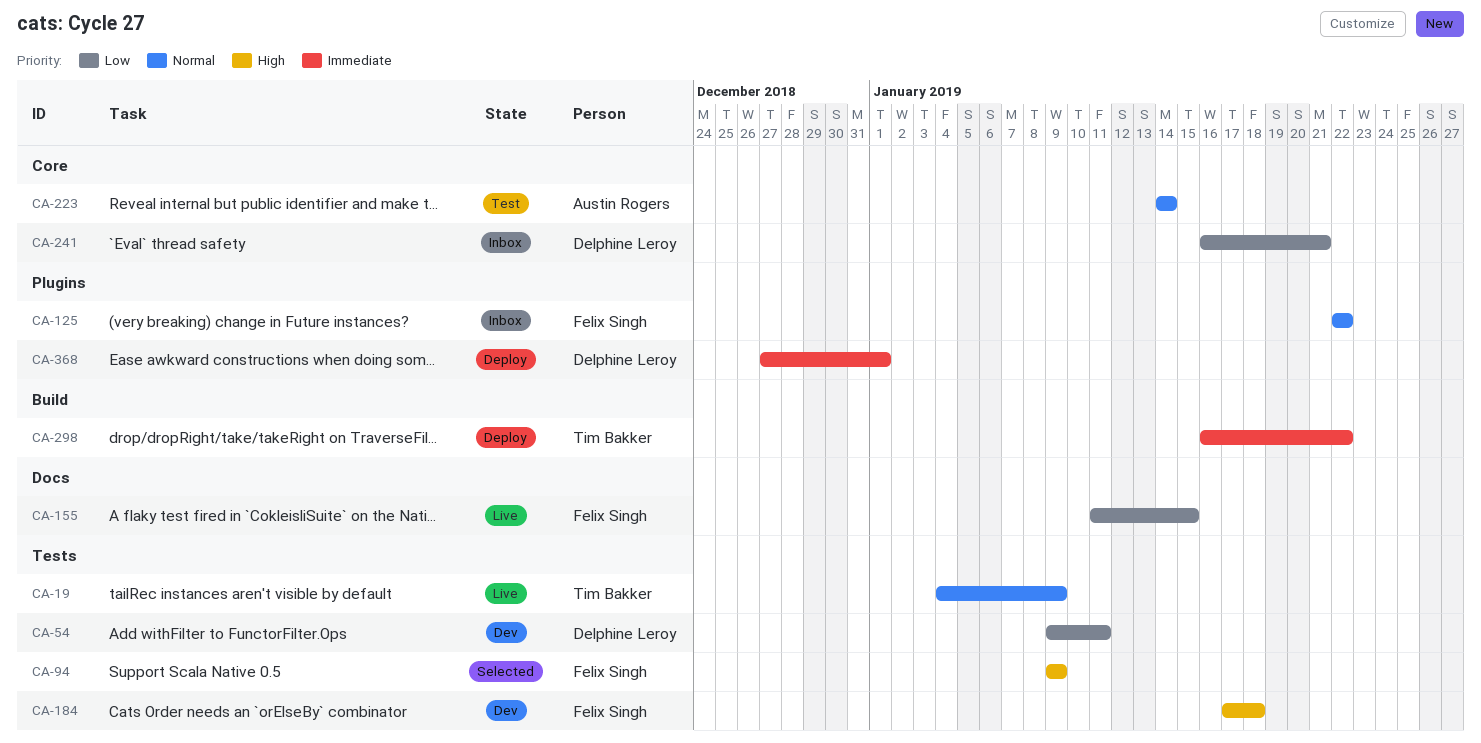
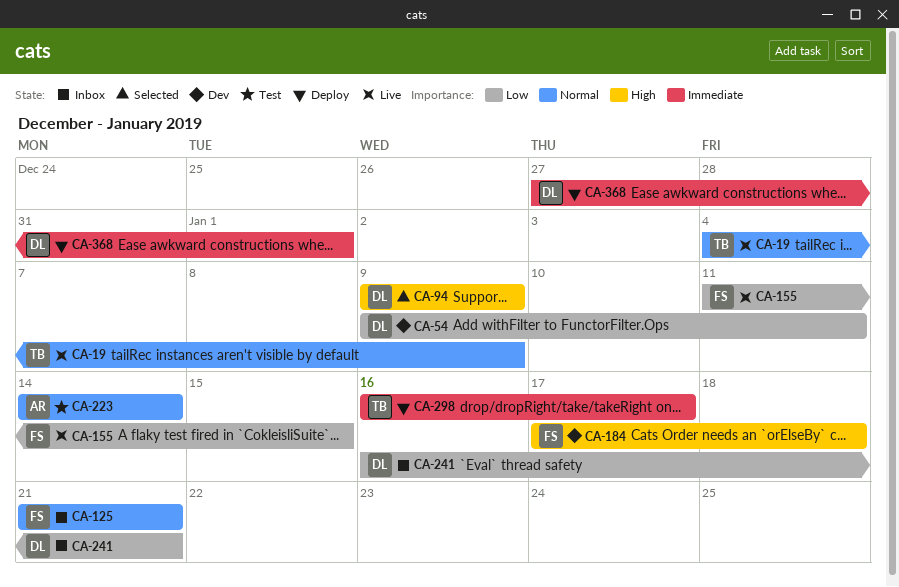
CA-94, owner: Felix Singh -> Delphine Leroy
CA-125, start: Jan 22 -> Jan 21
CA-125, due: Jan 22 -> Jan 21
CA-298, due: Jan 22 -> Jan 17

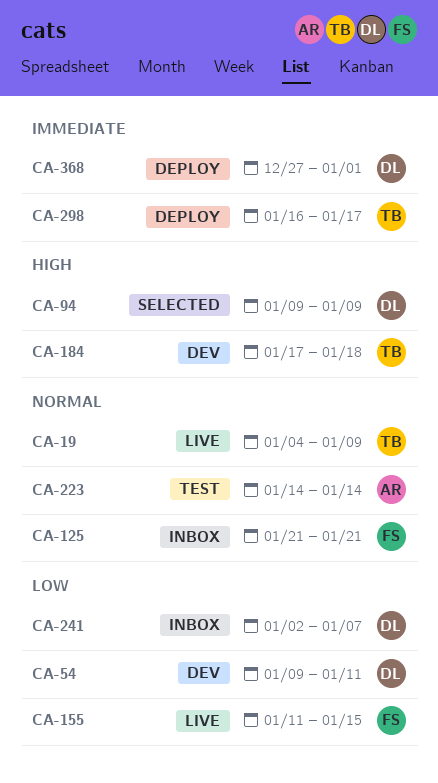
CA-184, owner: FS -> TB
CA-241, start: Jan 16 -> Jan 2
CA-241, due: Jan 21 -> Jan 7

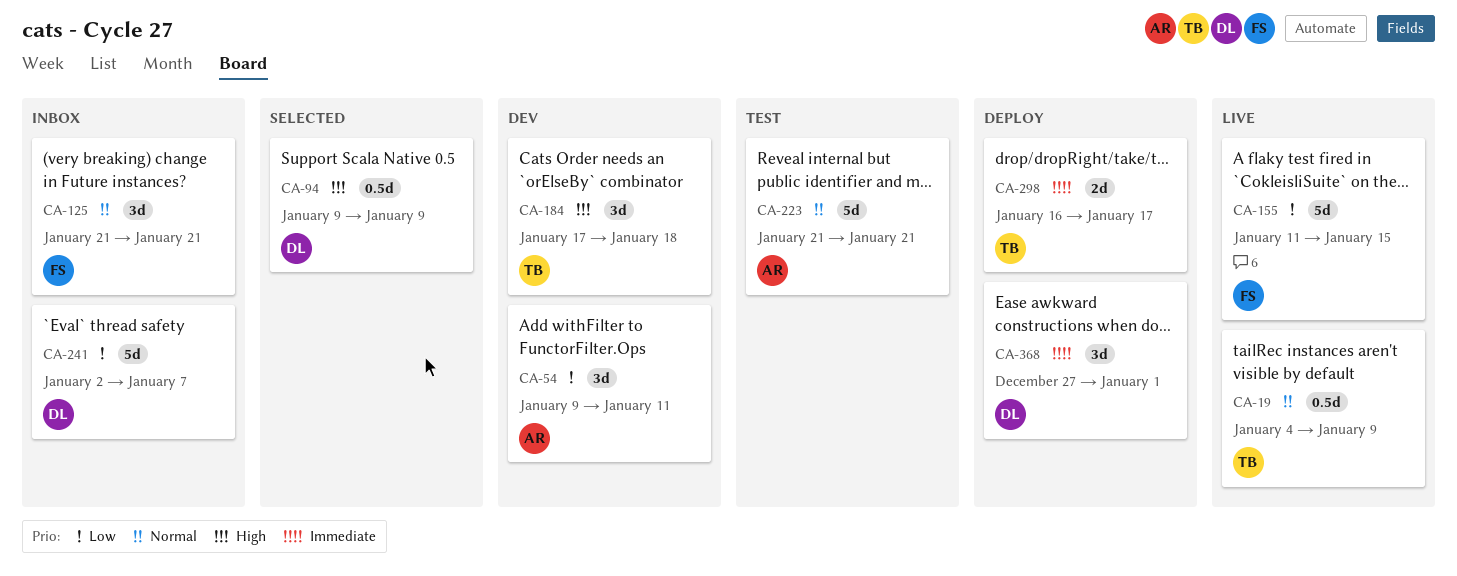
CA-54, owner: DL -> AR
CA-223, start: Jan 14 -> Jan 21
CA-223, due: Jan 14 -> Jan 21

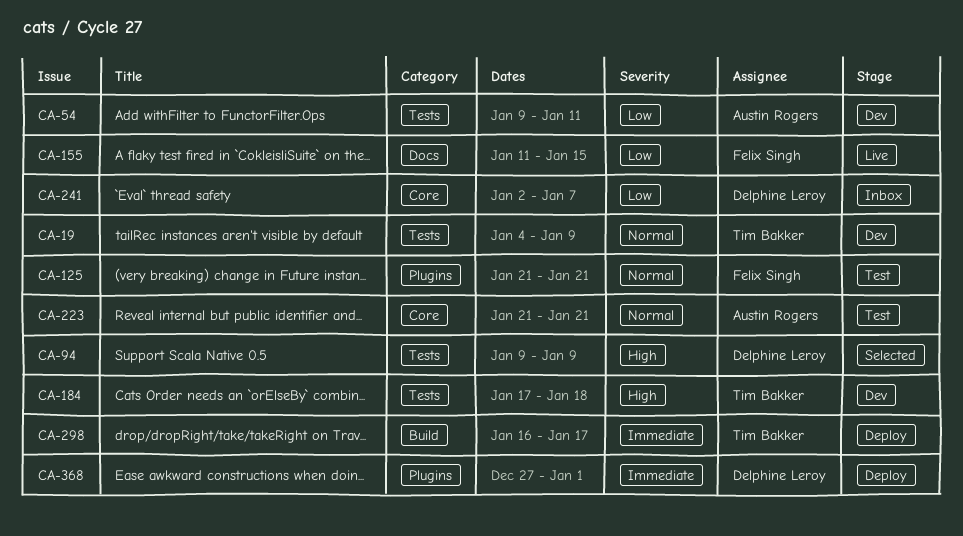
CA-19, status: Live -> Dev
CA-125, status: Inbox -> Test

